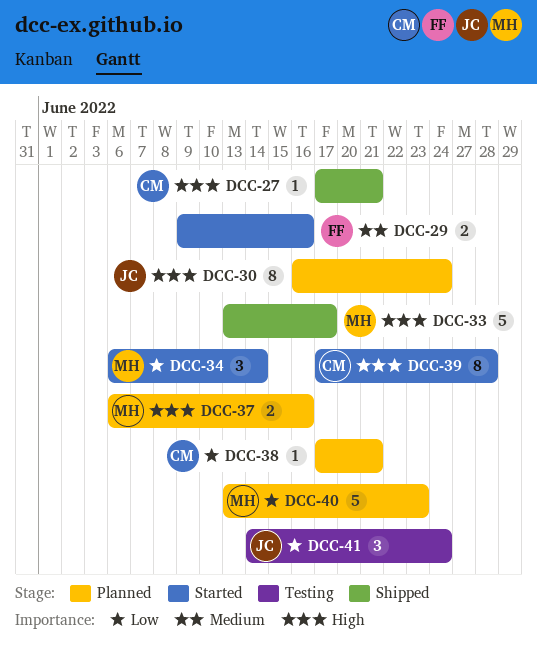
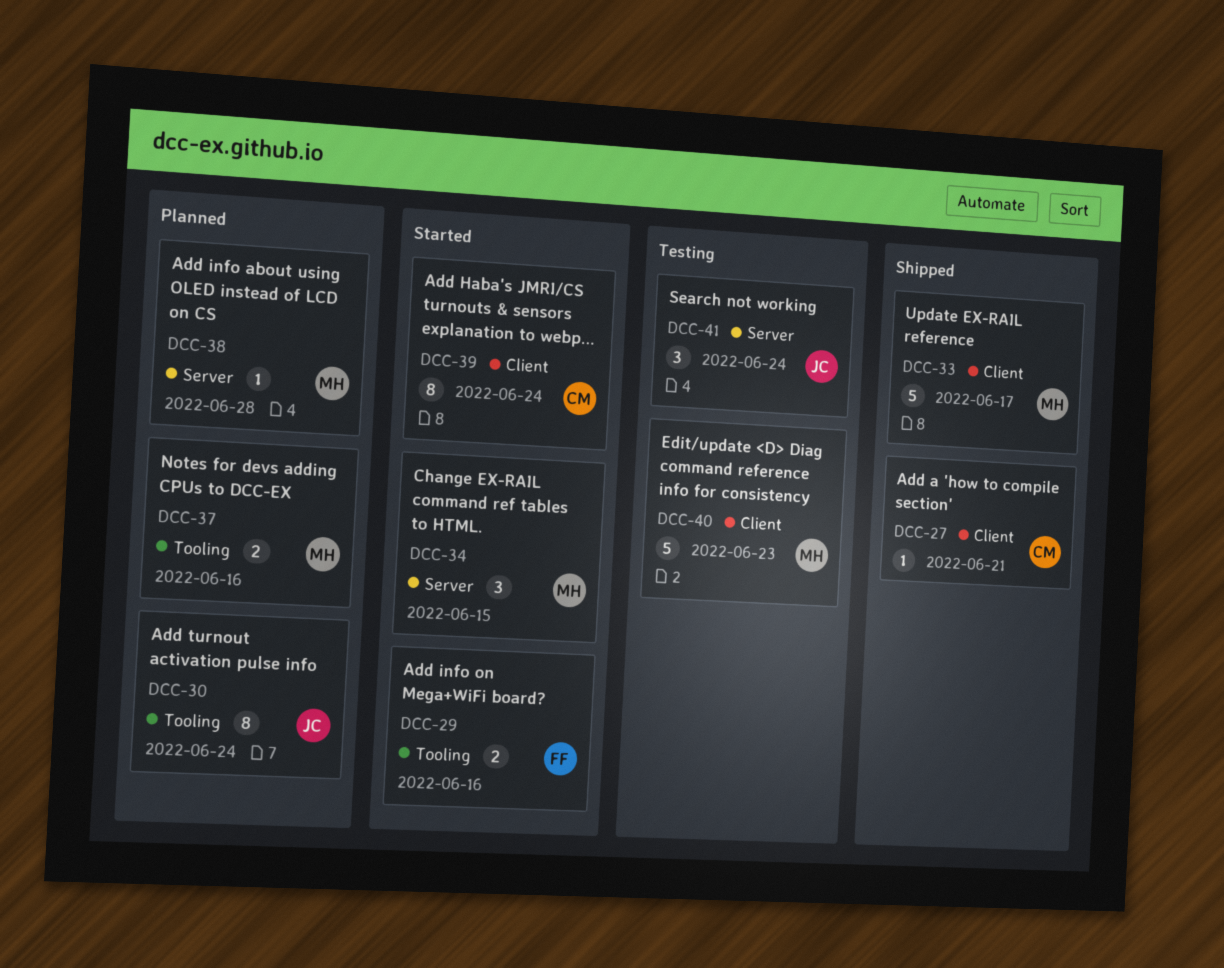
DCC-34, due: Jun 14 -> Jun 15
DCC-38, owner: CM -> MH
DCC-38, due: Jun 21 -> Jun 28
DCC-39, due: Jun 28 -> Jun 24
DCC-40, status: Planned -> Testing

